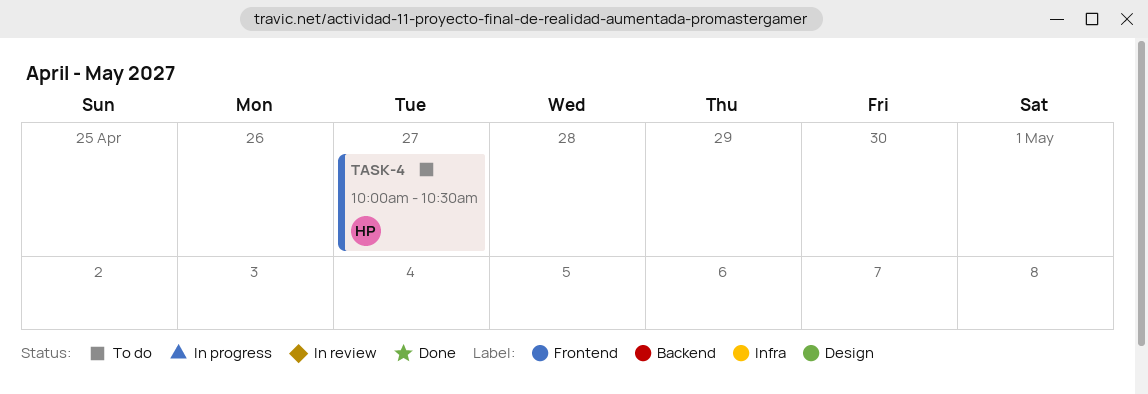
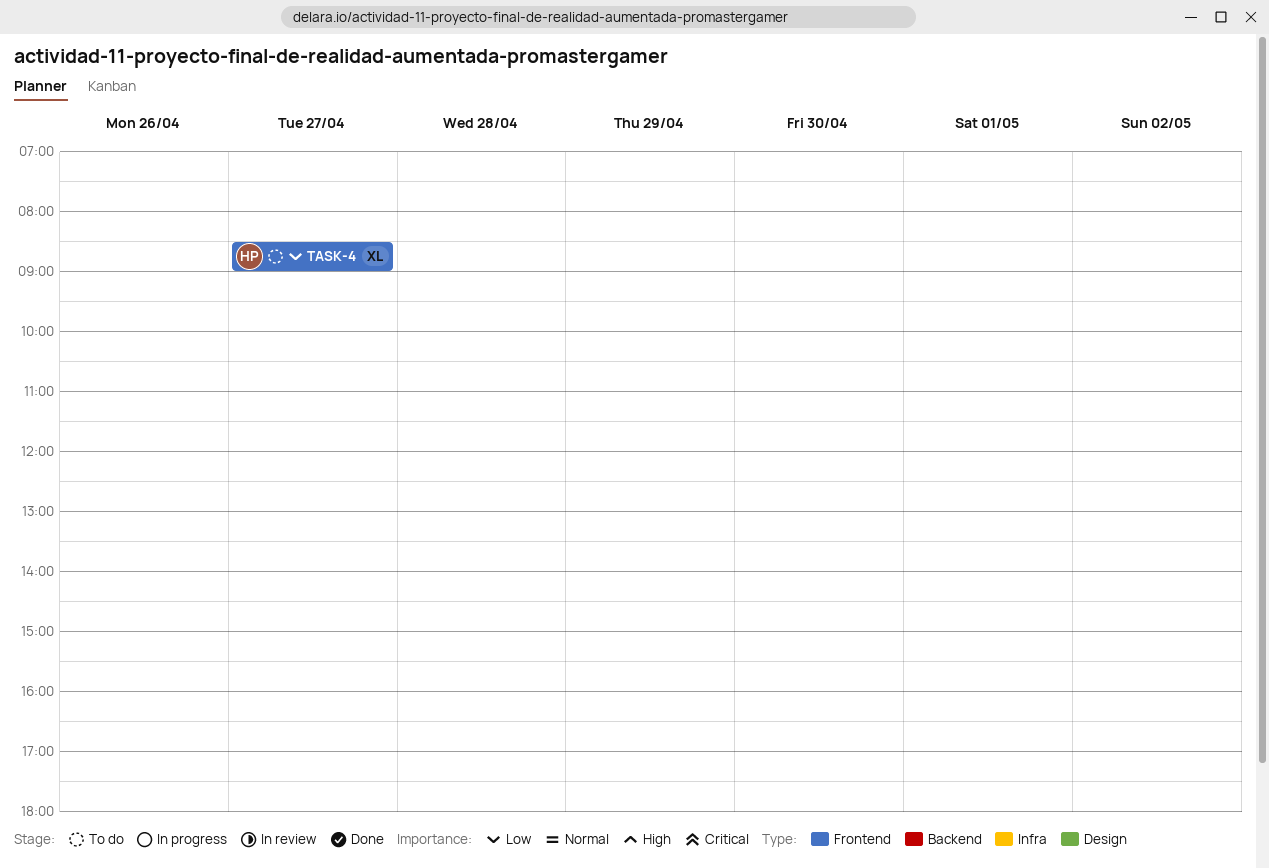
TASK-4, begins: 10:00 -> 08:30
TASK-4, ends: 10:30 -> 09:00

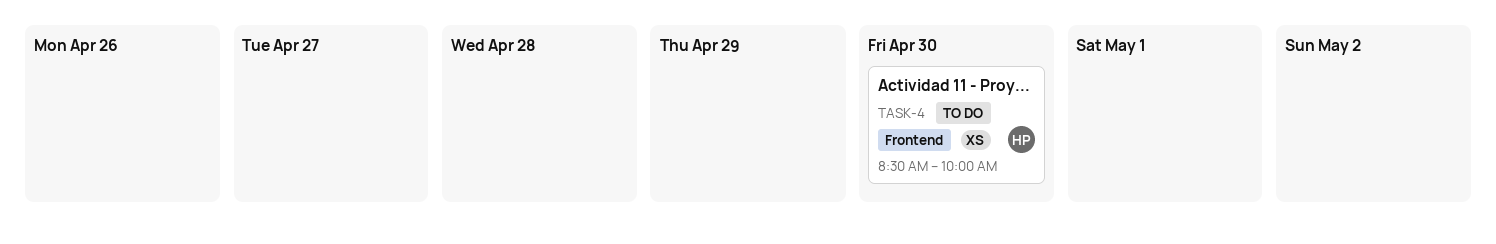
TASK-4, estimate: XL -> XS
TASK-4, day: Apr 27 -> Apr 30
TASK-4, ends: 09:00 -> 10:00

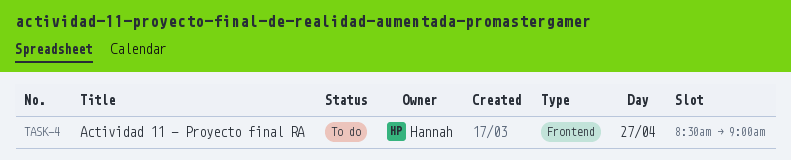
TASK-4, day: Apr 30 -> Apr 27
TASK-4, ends: 10:00 -> 09:00

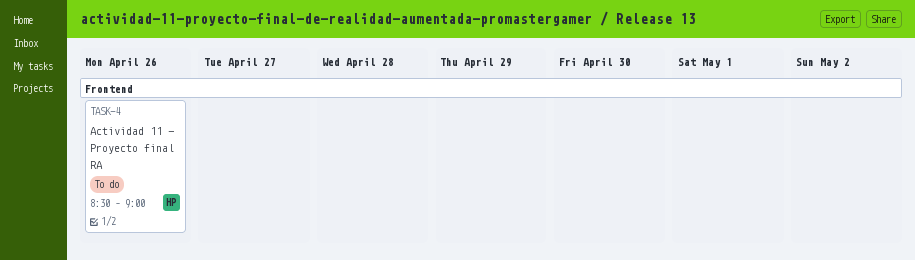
TASK-4, day: Apr 27 -> Apr 26

